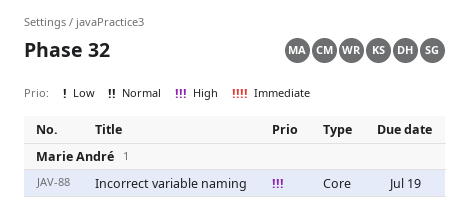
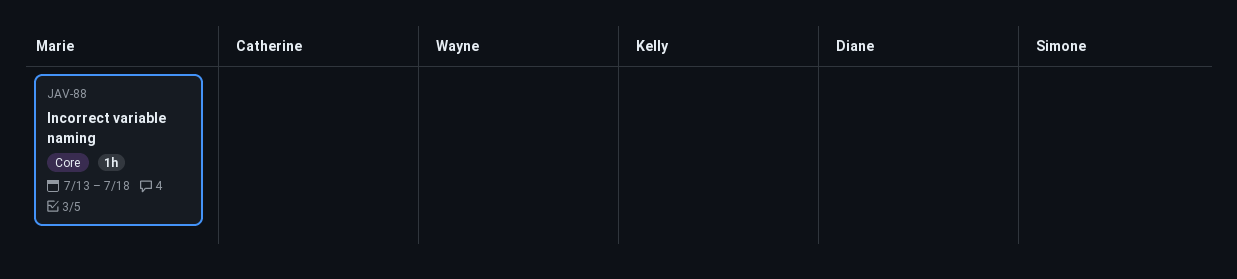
JAV-88, due: Jul 19 -> Jul 18

